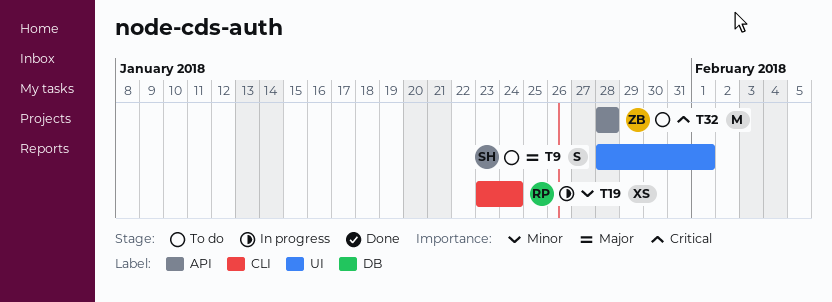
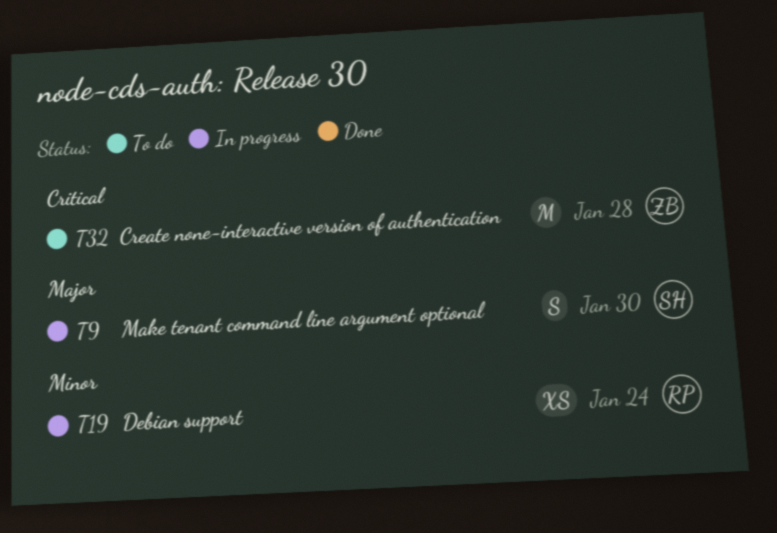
T9, status: To do -> In progress
T9, due: Feb 1 -> Jan 30

